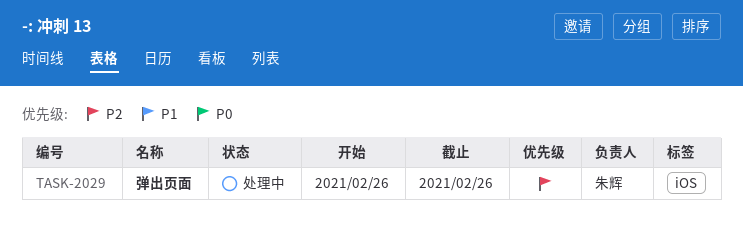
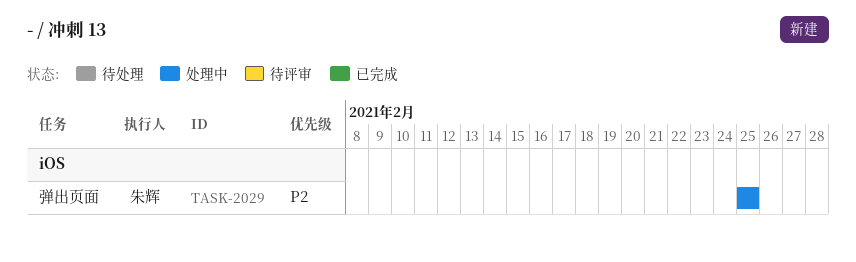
TASK-2029, start: Feb 26 -> Feb 25
TASK-2029, due: Feb 26 -> Feb 25

